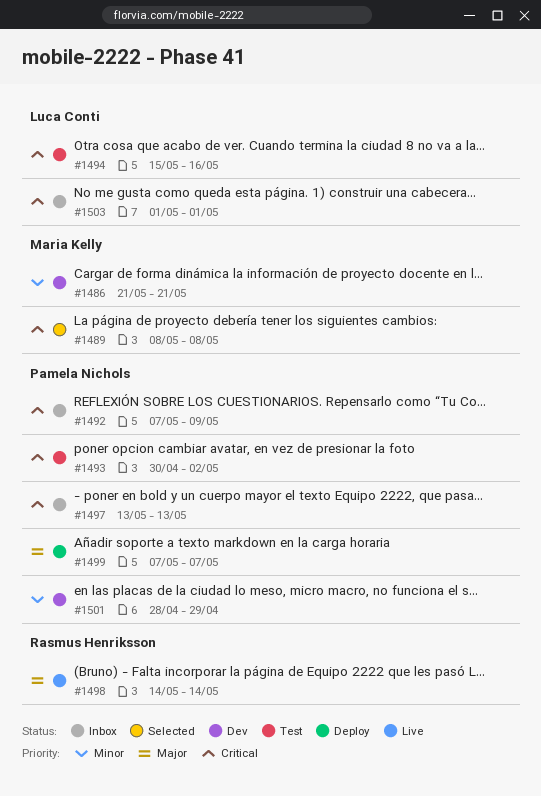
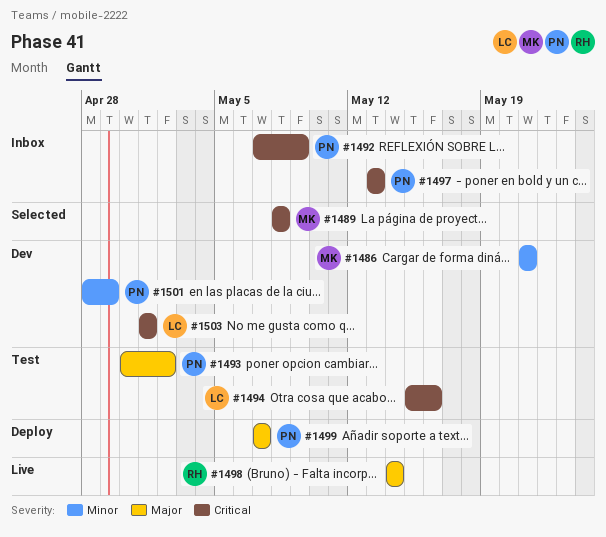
#1493, priority: Critical -> Major
#1503, status: Inbox -> Dev

